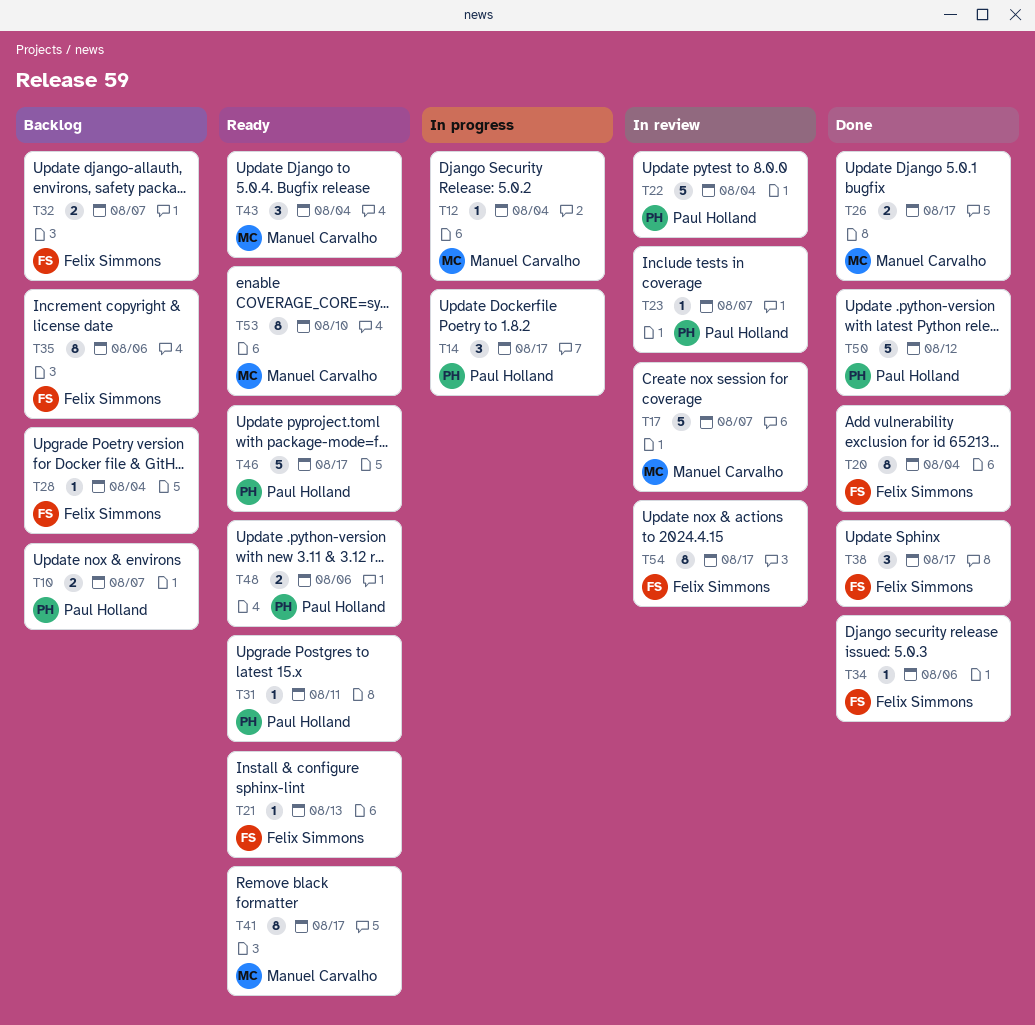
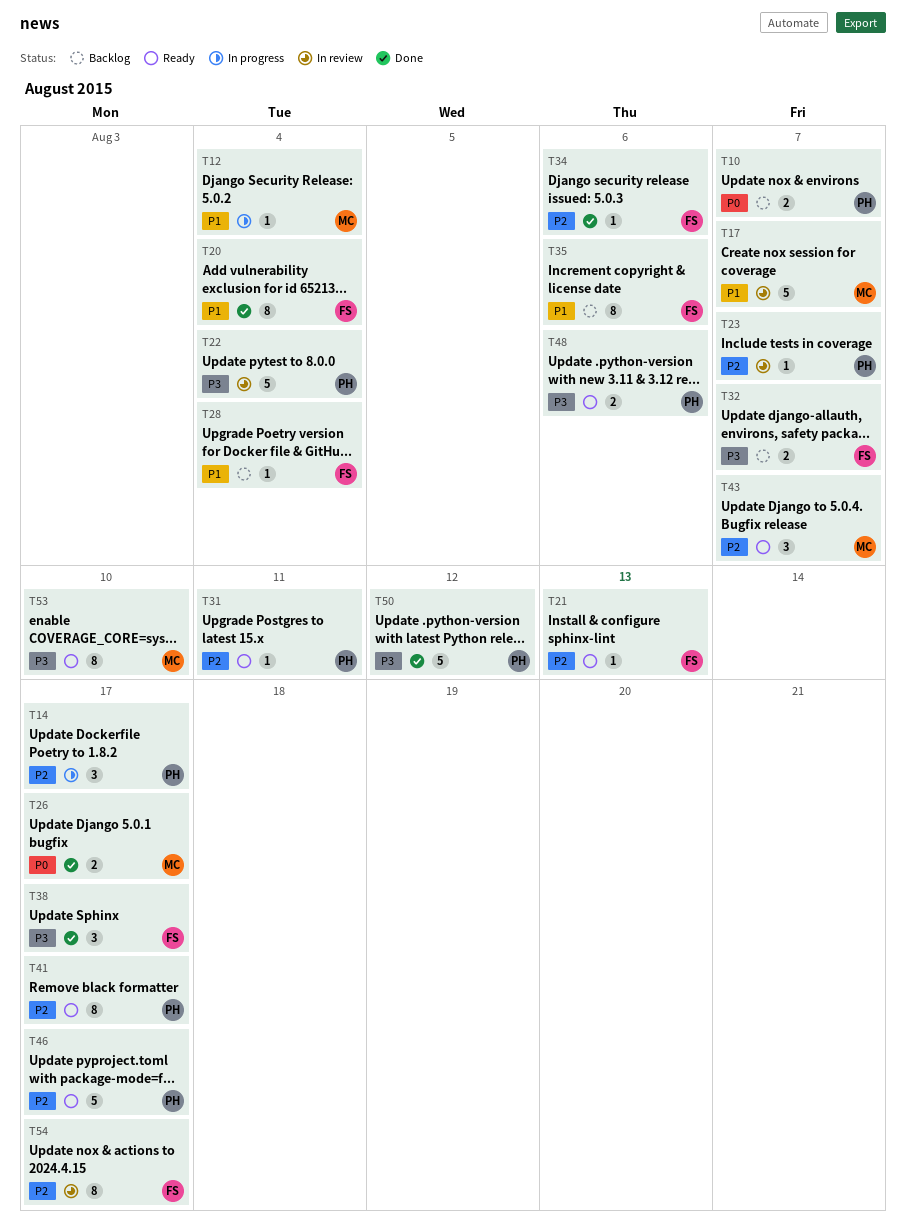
T41, owner: Manuel Carvalho -> Paul Holland
T43, due: Aug 4 -> Aug 7

